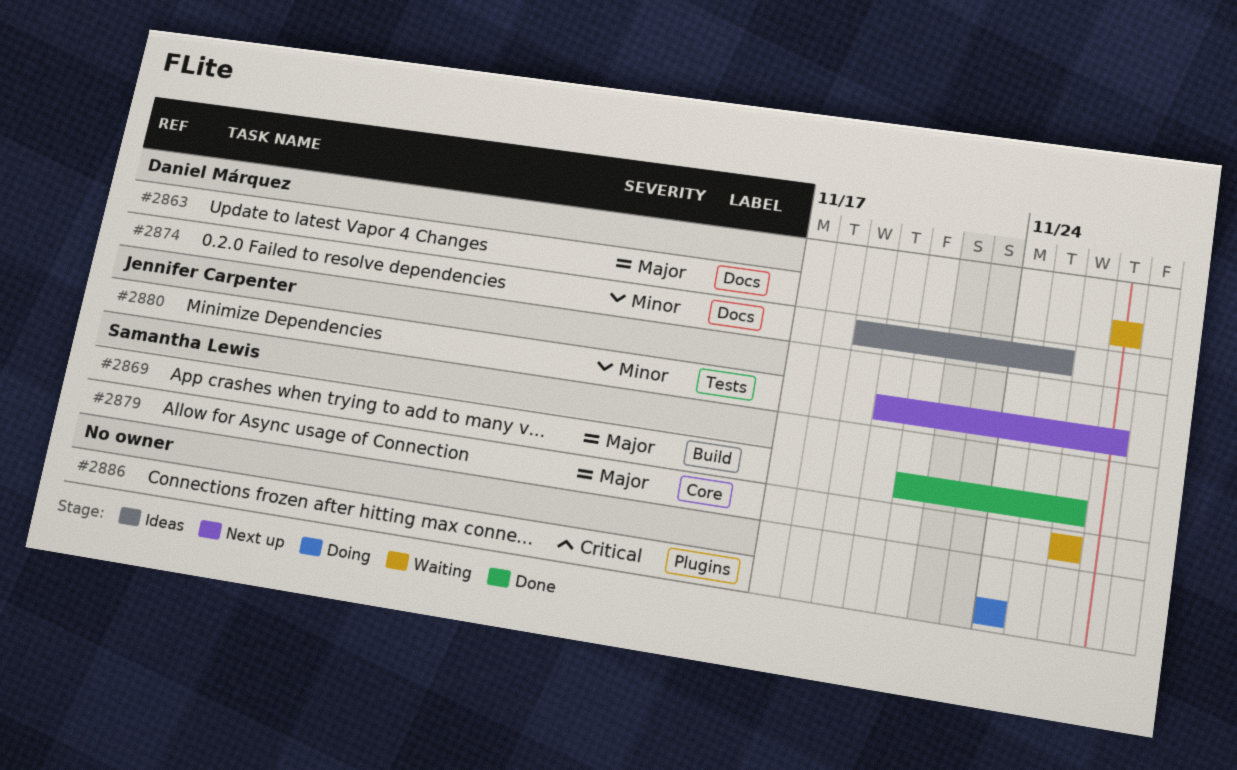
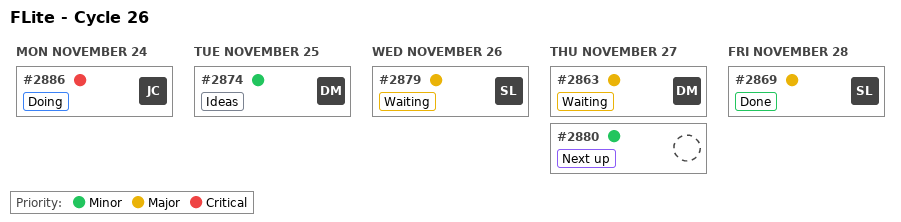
#2869, due: Nov 26 -> Nov 28
#2880, owner: Jennifer Carpenter -> none
#2886, owner: none -> Jennifer Carpenter

